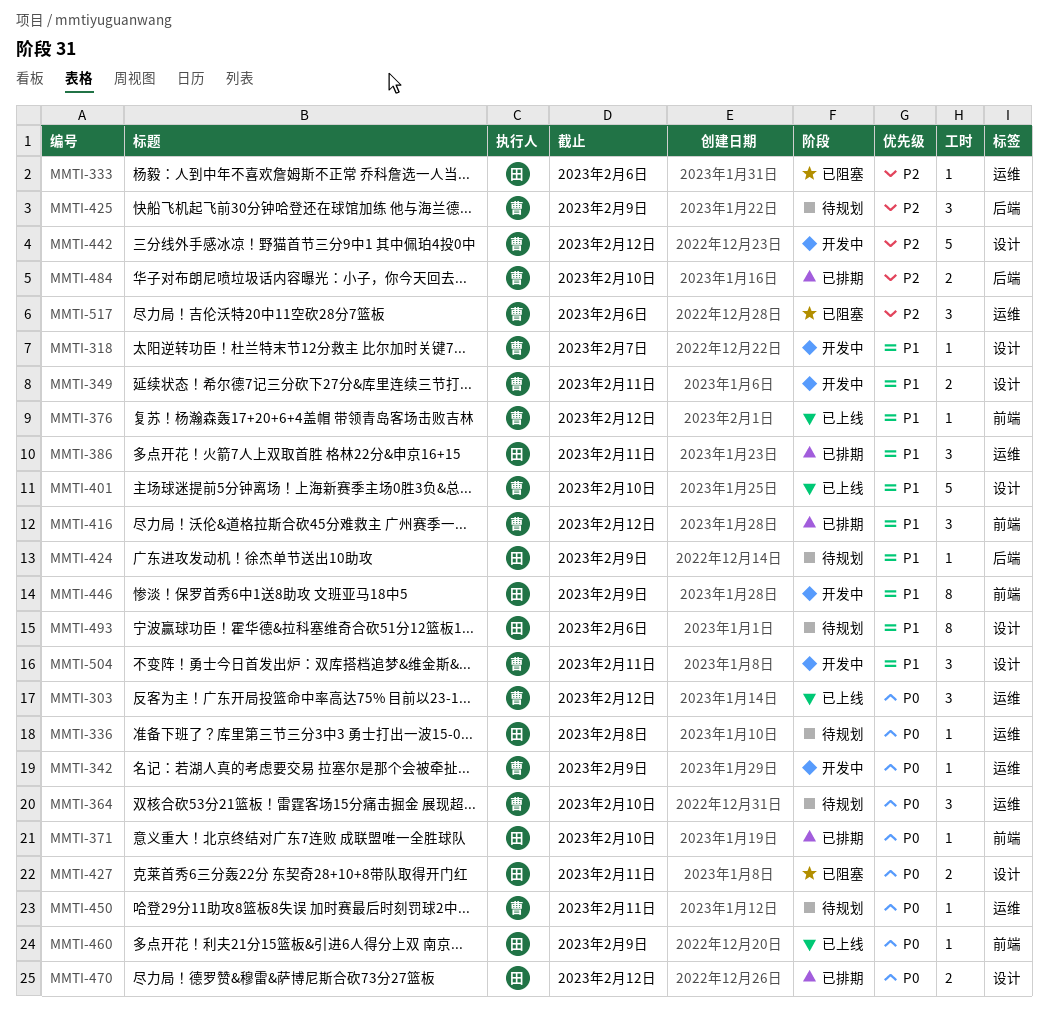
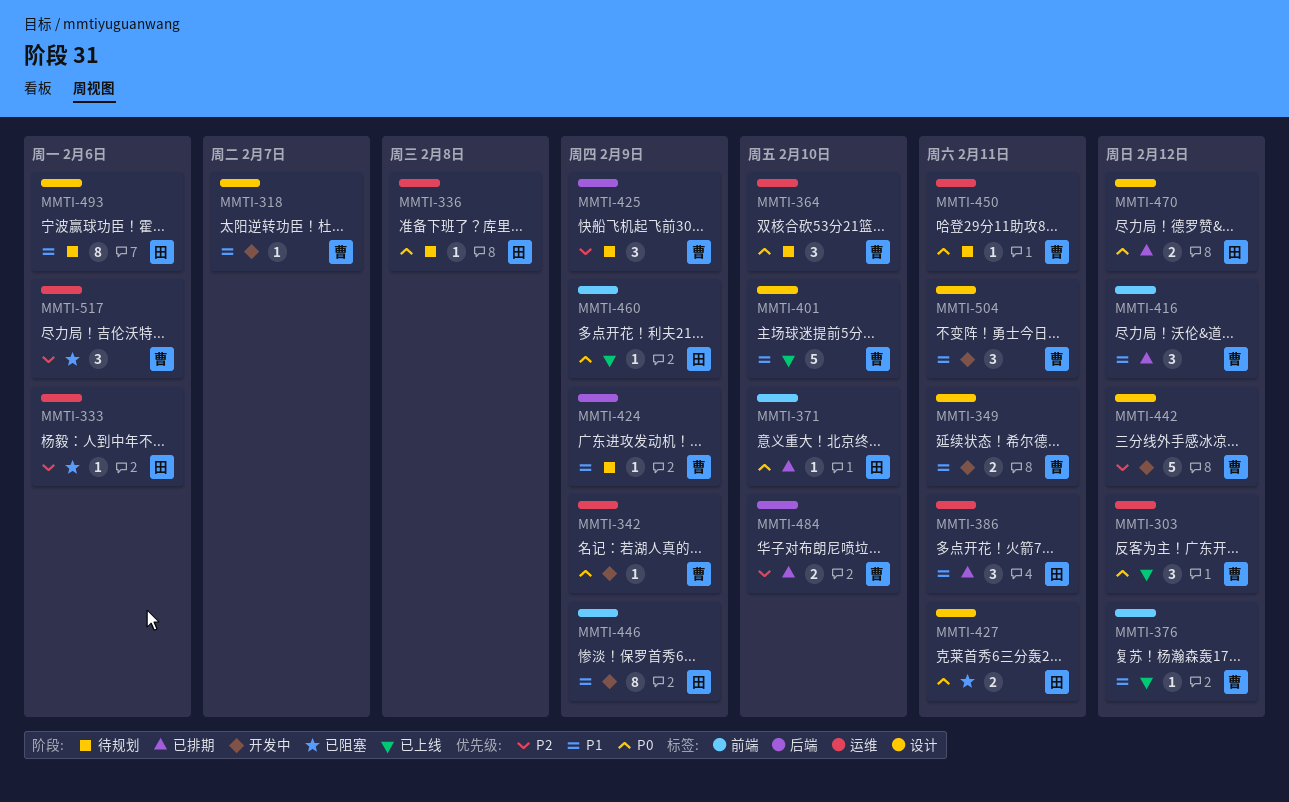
MMTI-424, owner: 田 -> 曹

